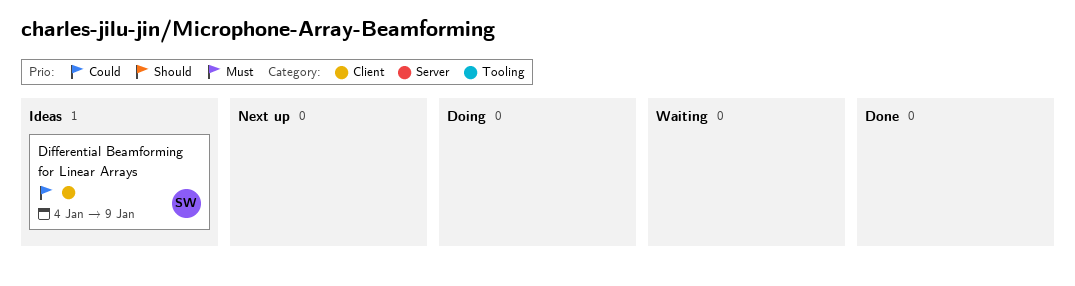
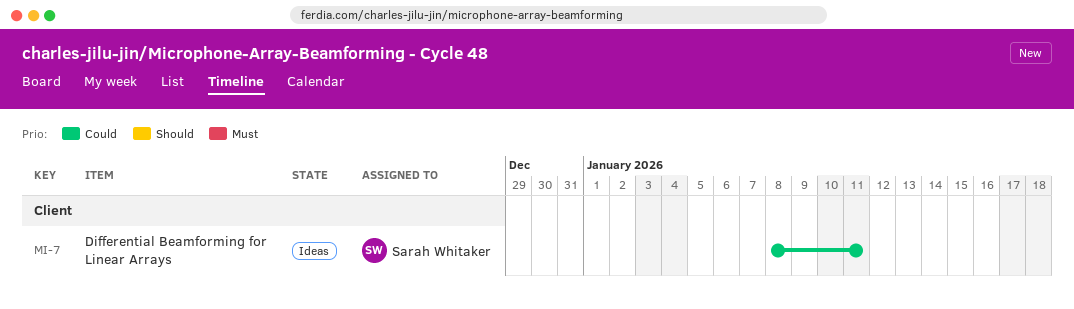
Differential Beamforming for Linear Arrays, start: Jan 4 -> Jan 8
Differential Beamforming for Linear Arrays, due: Jan 9 -> Jan 11

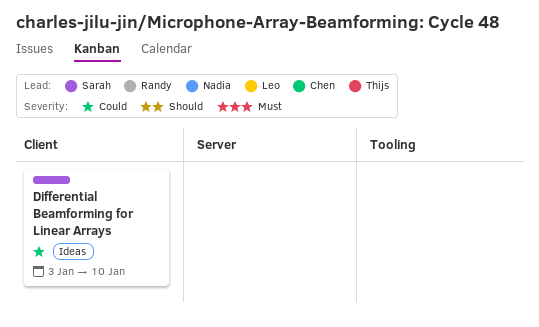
Differential Beamforming for Linear Arrays, start: Jan 8 -> Jan 3
Differential Beamforming for Linear Arrays, due: Jan 11 -> Jan 10

